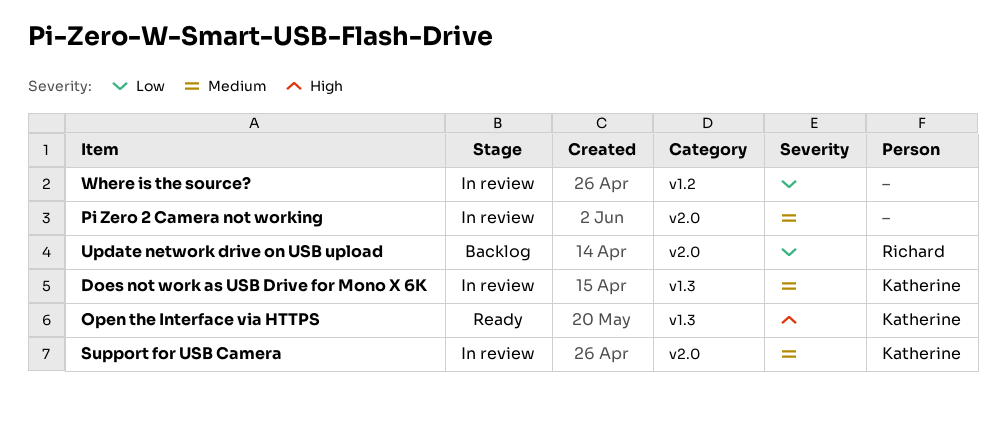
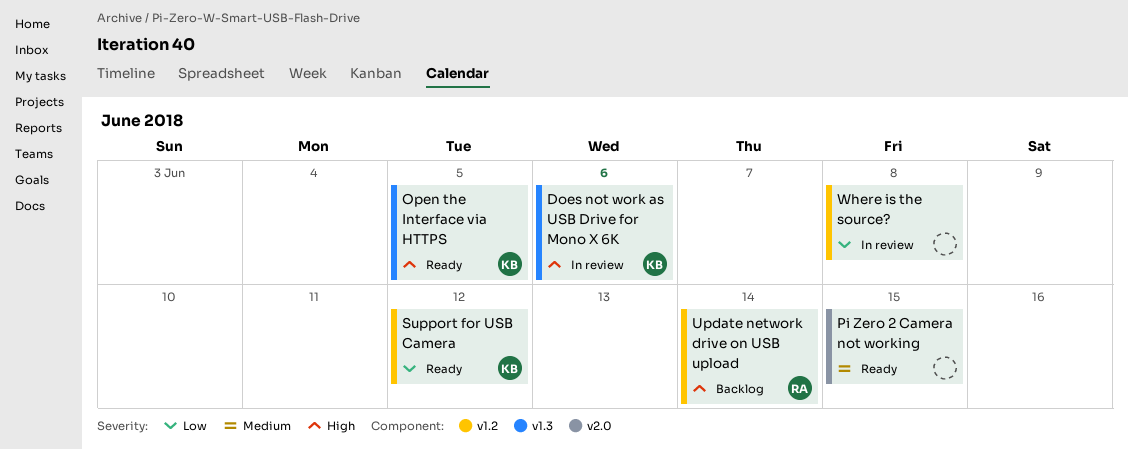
Does not work as USB Drive for Mono X 6K, priority: Medium -> High
Pi Zero 2 Camera not working, status: In review -> Ready
Support for USB Camera, status: In review -> Ready
Support for USB Camera, priority: Medium -> Low
Support for USB Camera, label: v2.0 -> v1.2
Update network drive on USB upload, priority: Low -> High
Update network drive on USB upload, label: v2.0 -> v1.2

